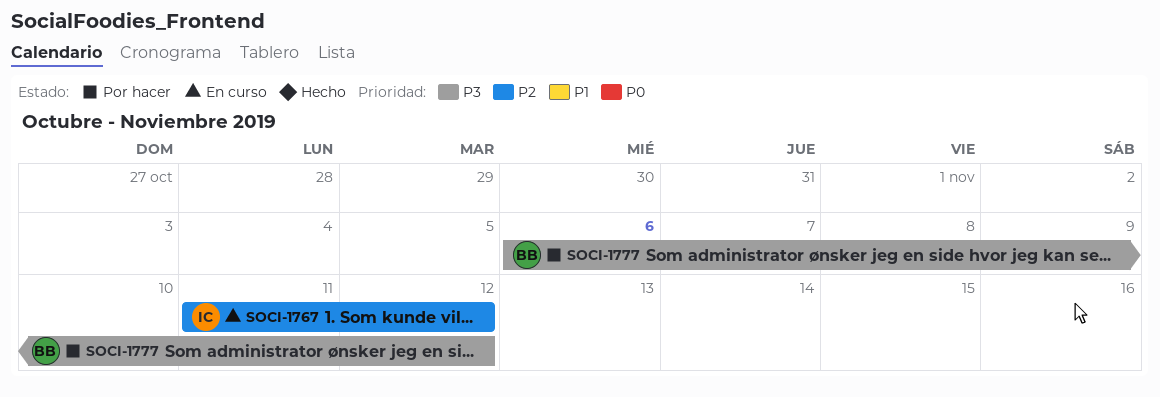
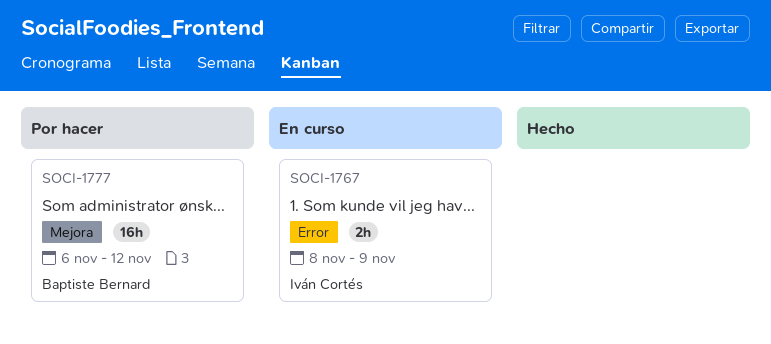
SOCI-1767, start: Nov 11 -> Nov 8
SOCI-1767, due: Nov 12 -> Nov 9

